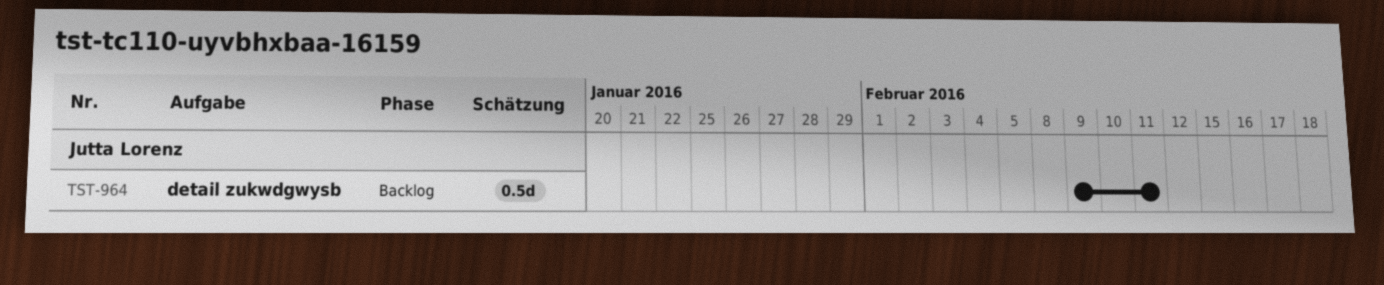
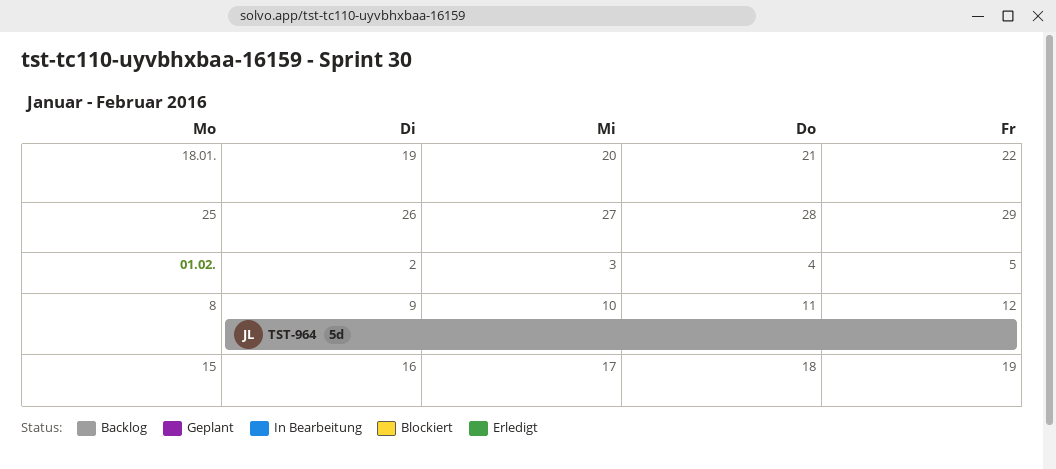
TST-964, estimate: 0.5d -> 5d
TST-964, due: Feb 11 -> Feb 12

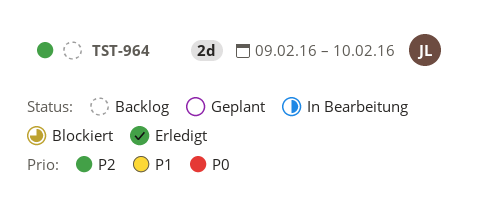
TST-964, estimate: 5d -> 2d
TST-964, due: Feb 12 -> Feb 10

